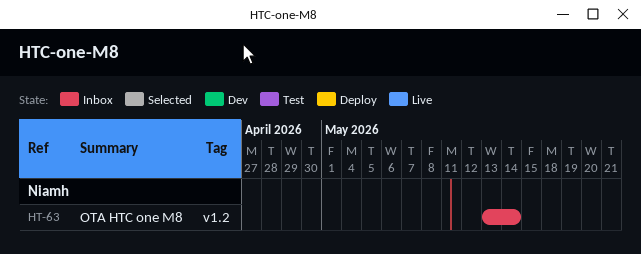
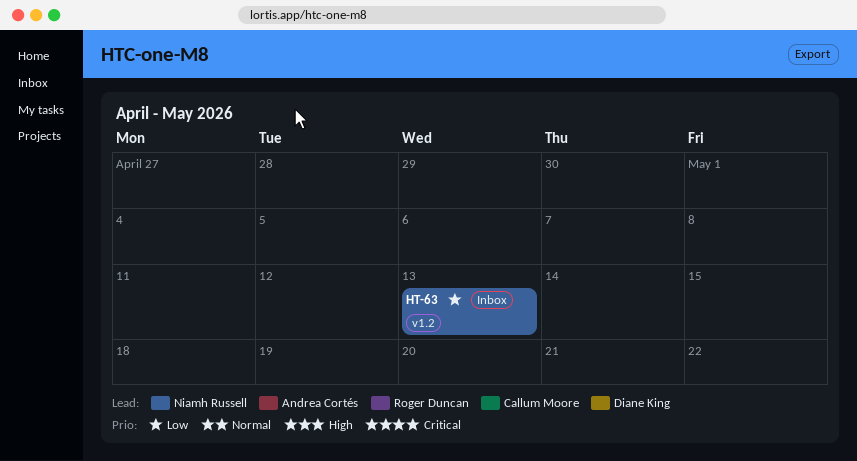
HT-63, due: May 14 -> May 13

